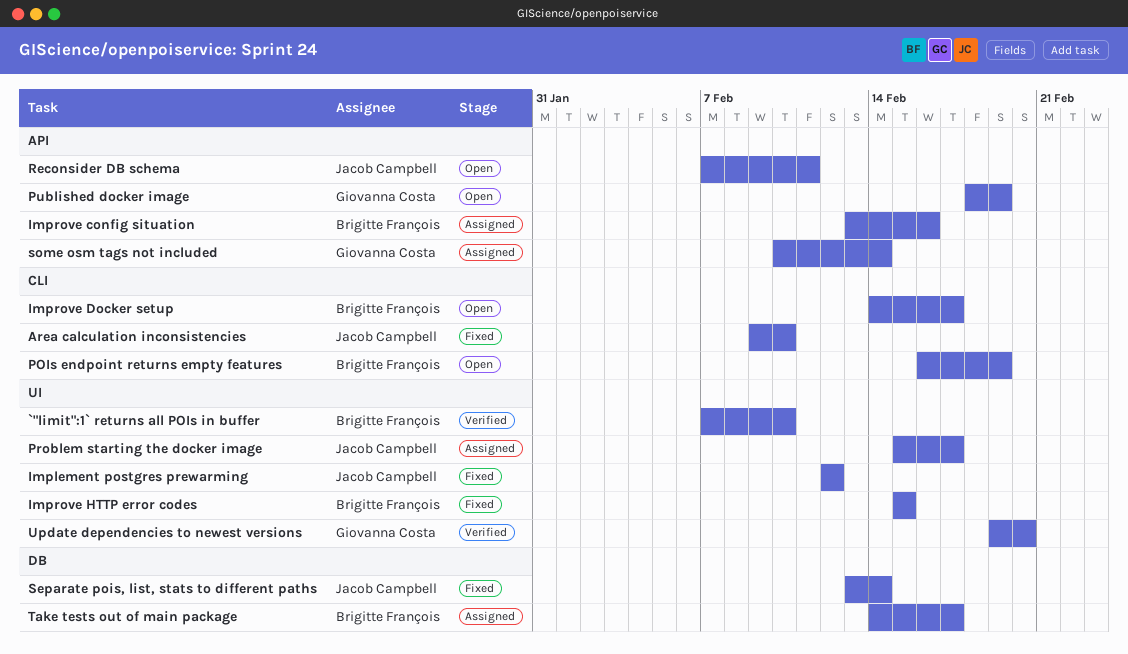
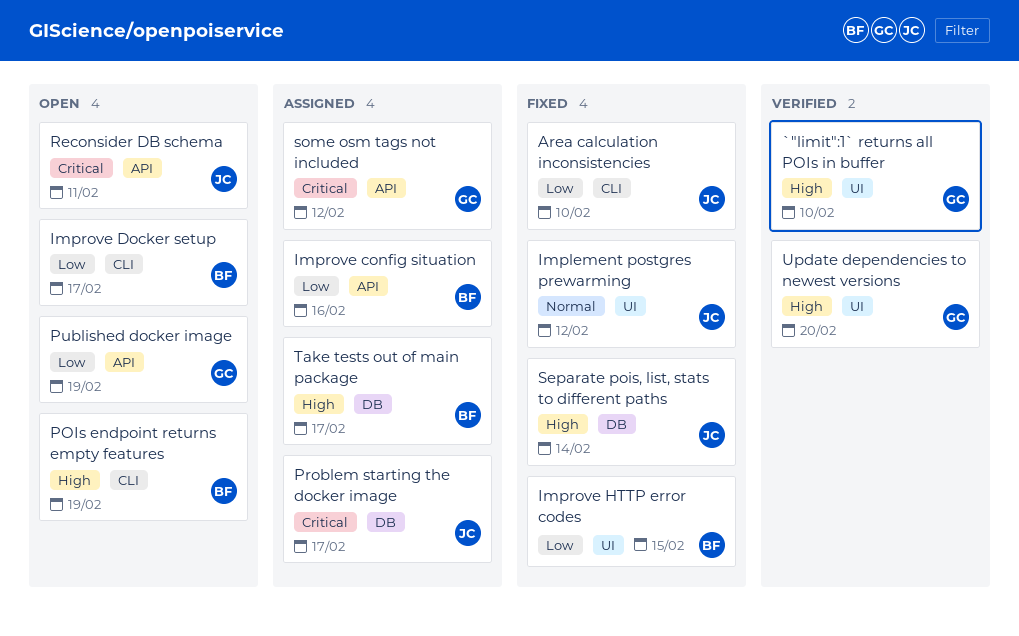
`"limit":1` returns all POIs in buffer, owner: Brigitte François -> Giovanna Costa
Problem starting the docker image, label: UI -> DB
some osm tags not included, due: Feb 14 -> Feb 12

